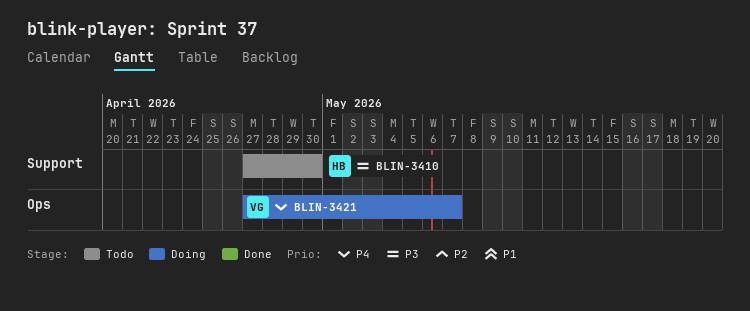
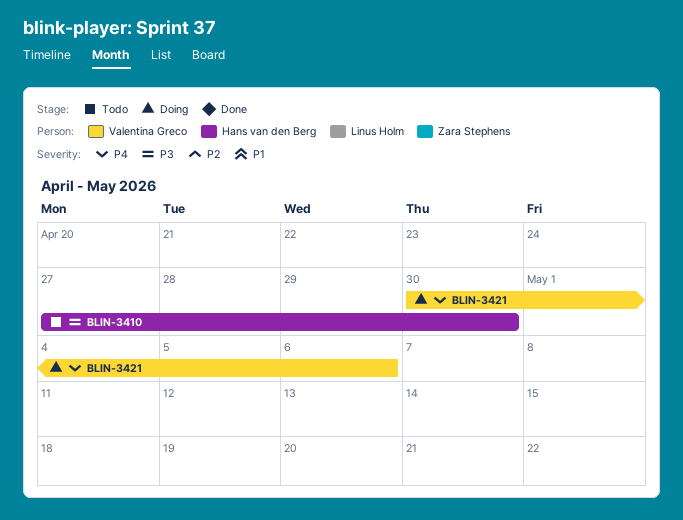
BLIN-3421, start: Apr 27 -> Apr 30
BLIN-3421, due: May 7 -> May 6

